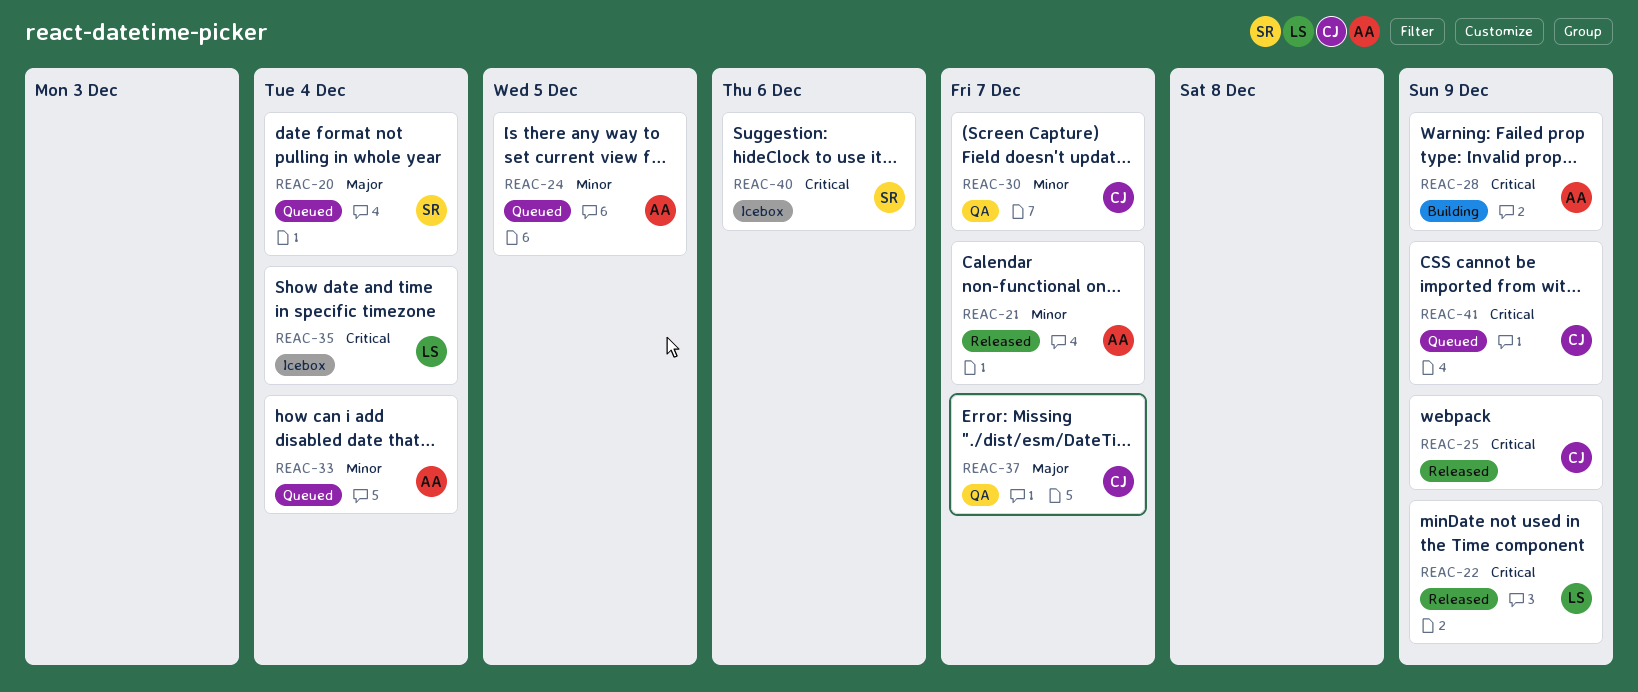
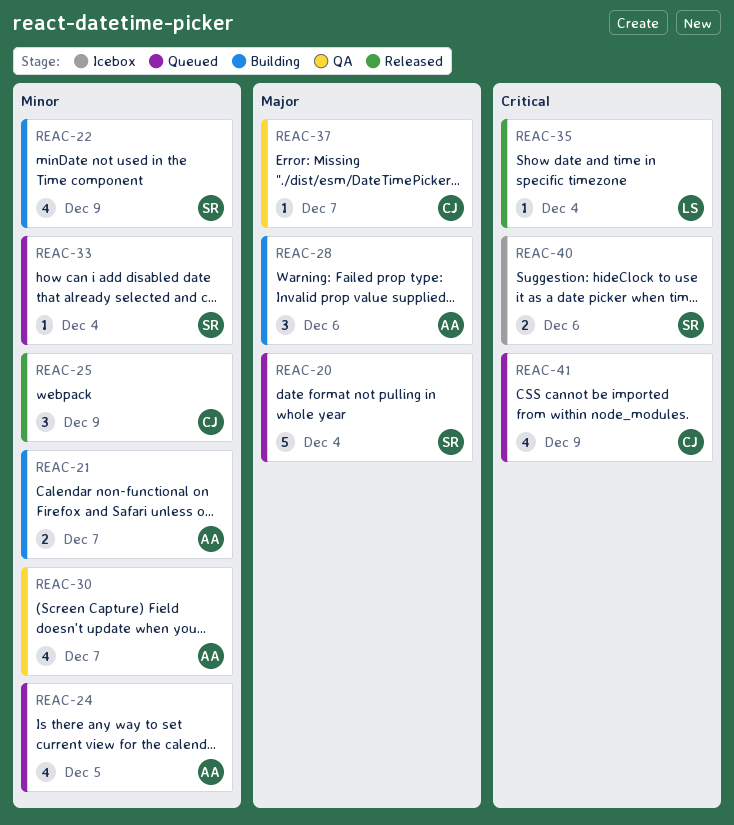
REAC-21, status: Released -> Building
REAC-22, status: Released -> Building
REAC-22, owner: LS -> SR
REAC-22, priority: Critical -> Minor
REAC-25, priority: Critical -> Minor
REAC-28, priority: Critical -> Major
REAC-28, due: Dec 9 -> Dec 6
REAC-30, owner: CJ -> AA
REAC-33, owner: AA -> SR
REAC-35, status: Icebox -> Released

